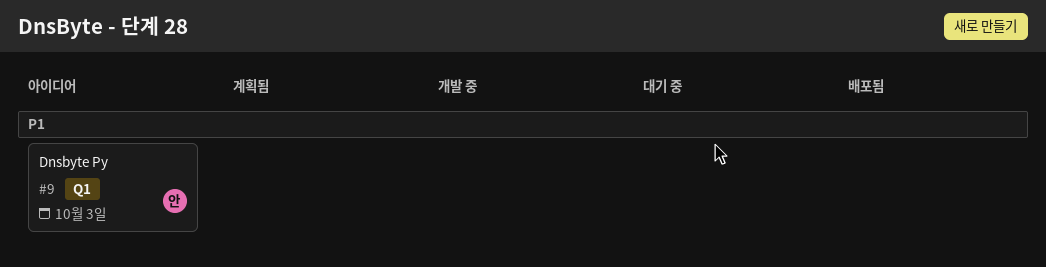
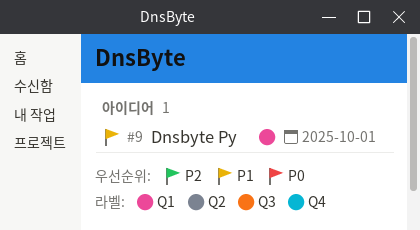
#9, due: Oct 3 -> Oct 1

